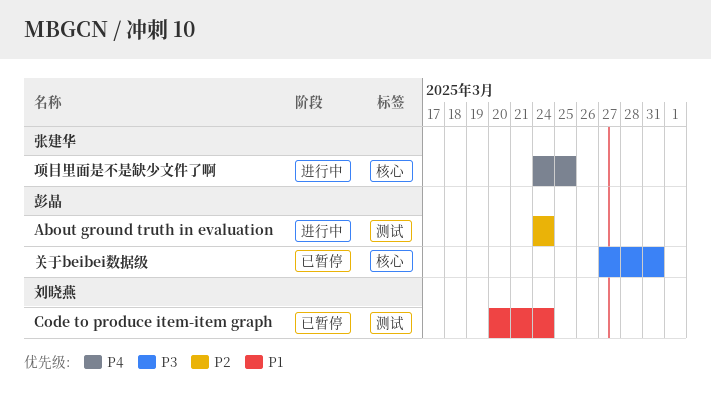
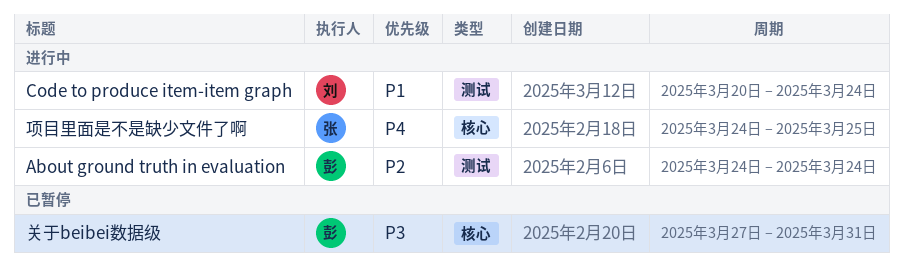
Code to produce item-item graph, status: 已暂停 -> 进行中

